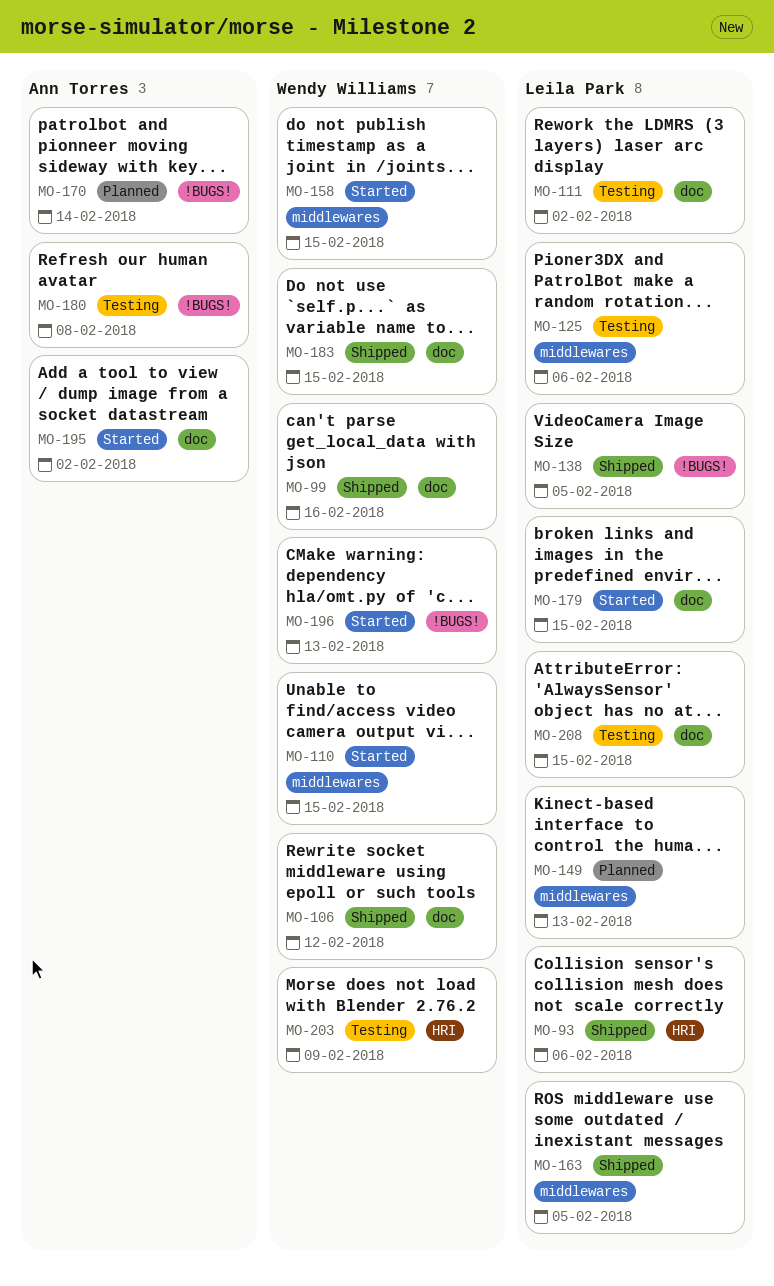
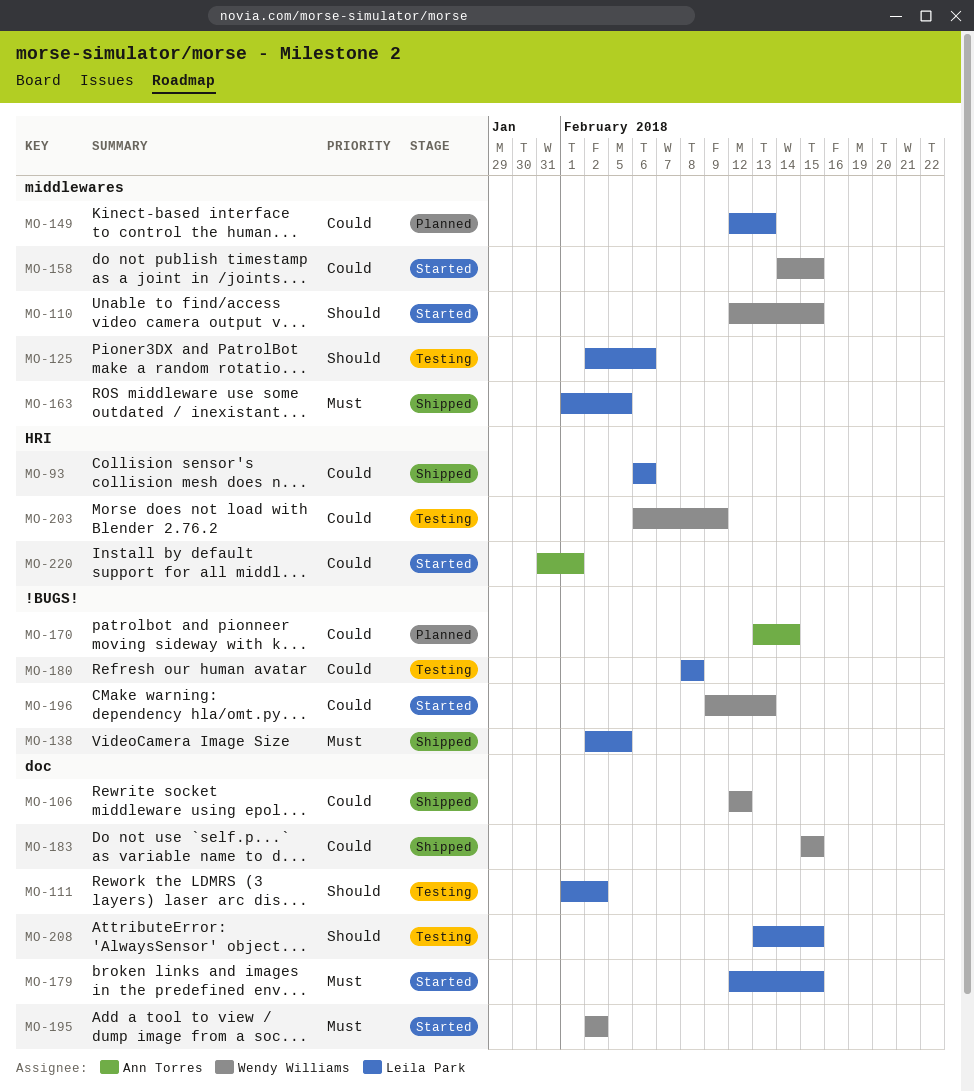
MO-99: present -> none
MO-180, owner: Ann Torres -> Leila Park
MO-195, owner: Ann Torres -> Wendy Williams
MO-220: none -> present

